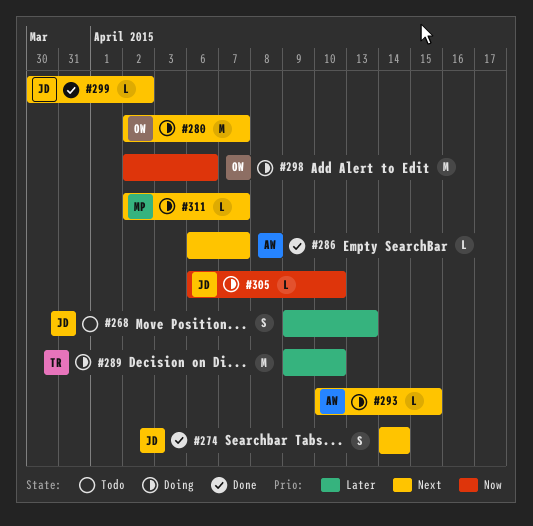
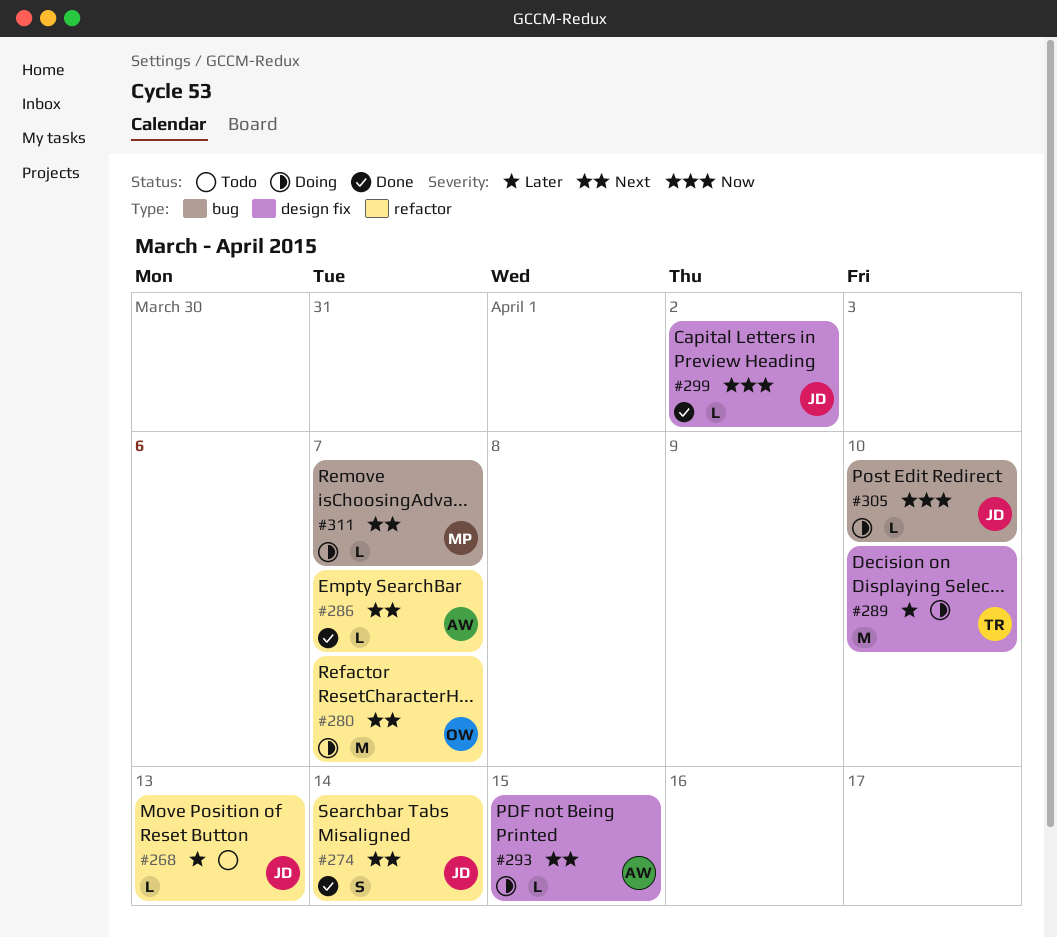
#268, estimate: S -> L
#298: present -> none
#299, priority: Next -> Now

